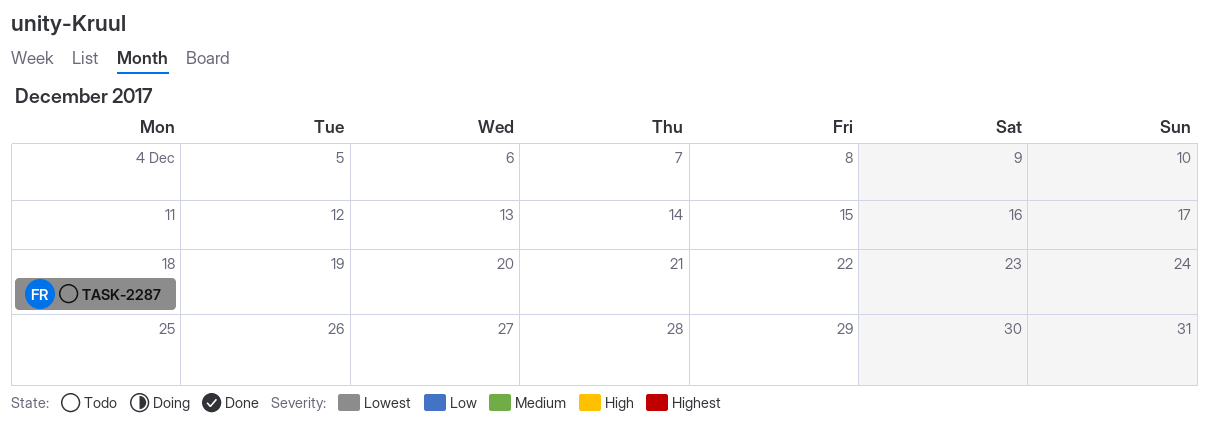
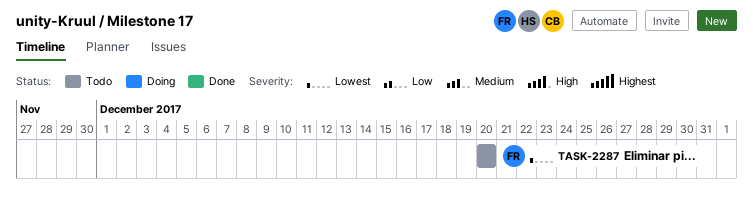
TASK-2287, start: Dec 18 -> Dec 20
TASK-2287, due: Dec 18 -> Dec 20

